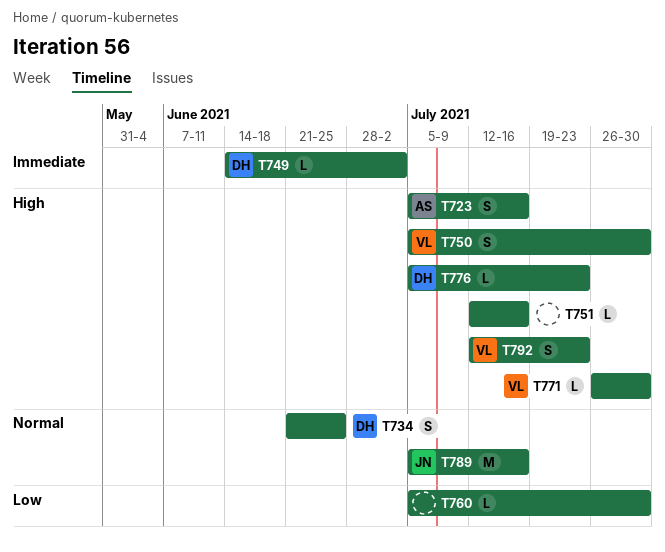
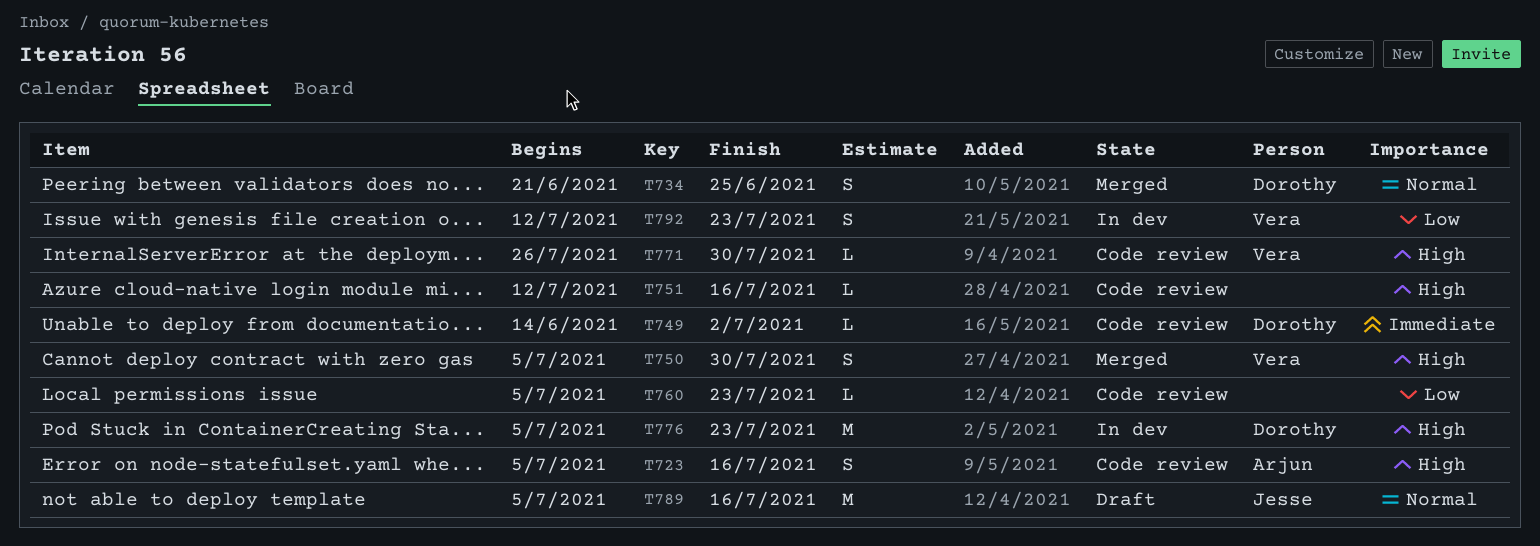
T760, due: Jul 30 -> Jul 23
T776, estimate: L -> M
T792, priority: High -> Low

